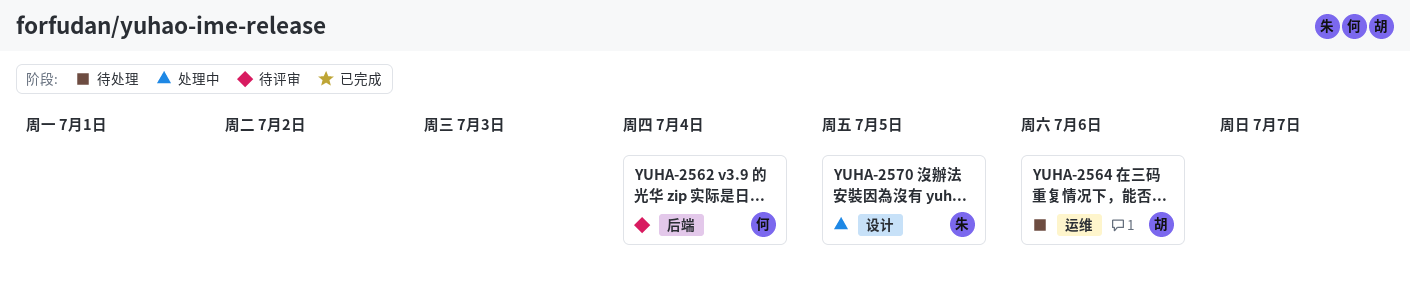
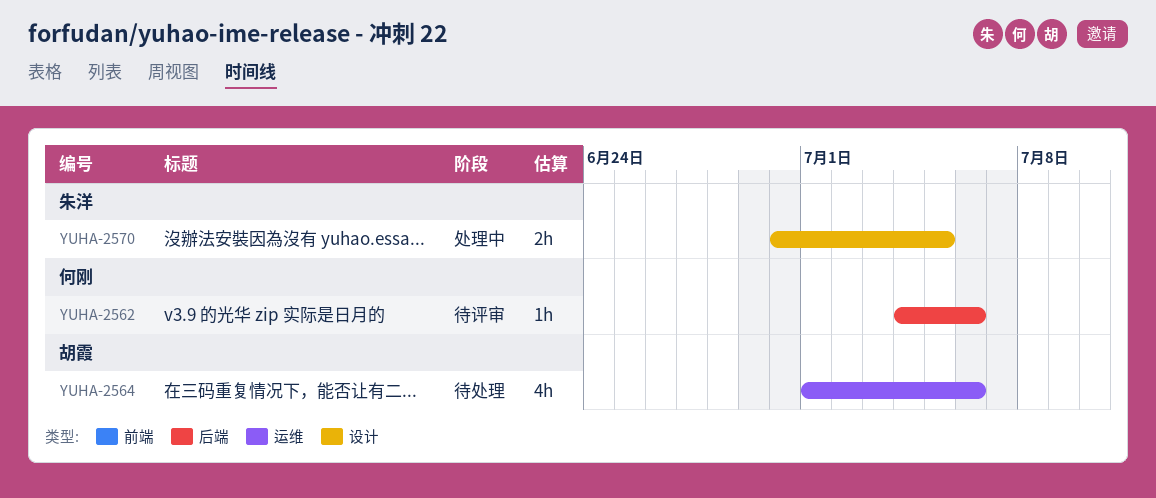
YUHA-2562, due: Jul 4 -> Jul 6

